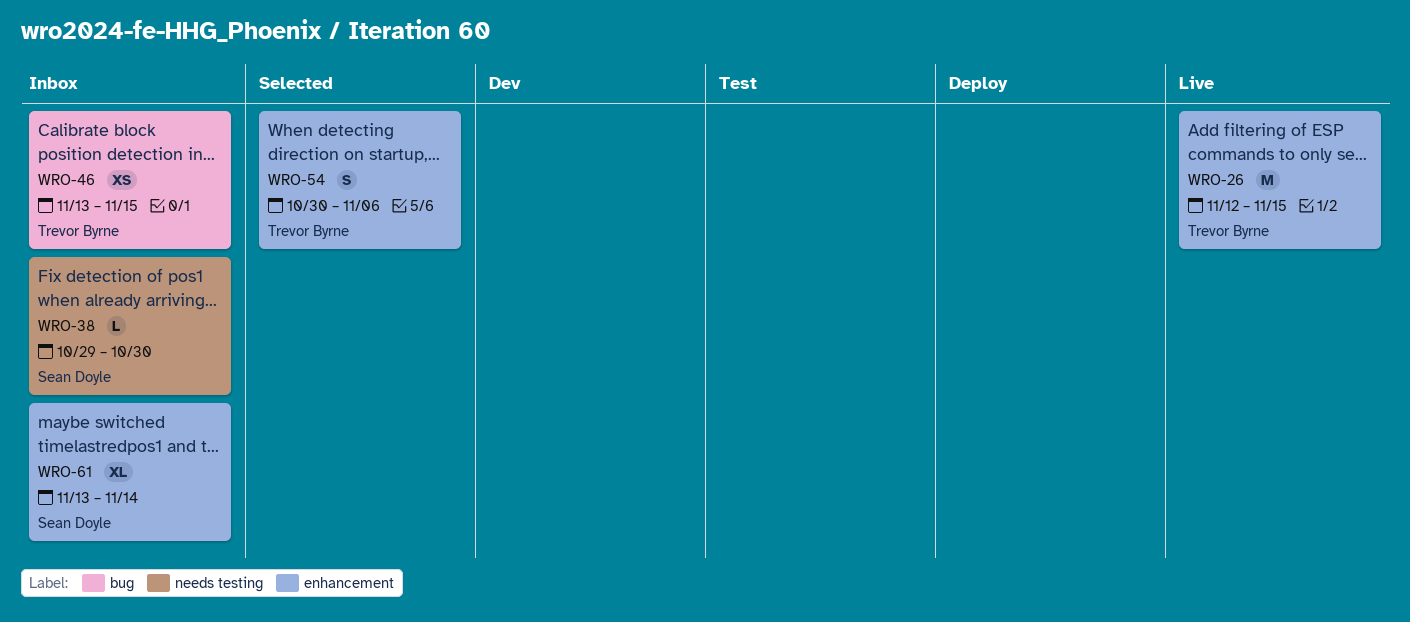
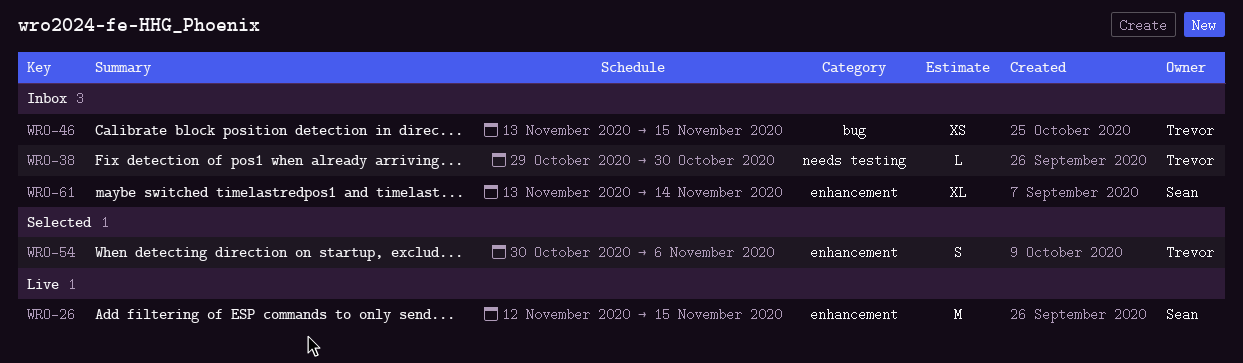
WRO-26, owner: Trevor Byrne -> Sean Doyle
WRO-38, owner: Sean Doyle -> Trevor Byrne

